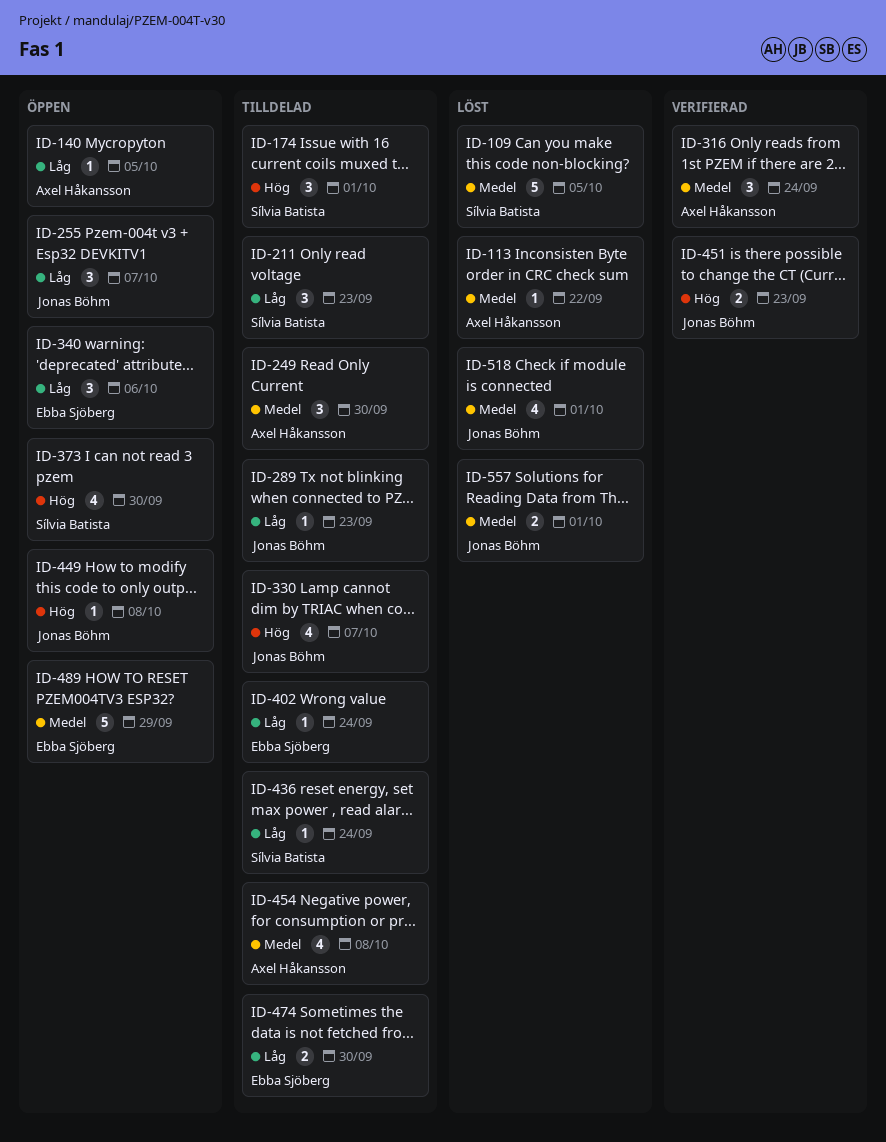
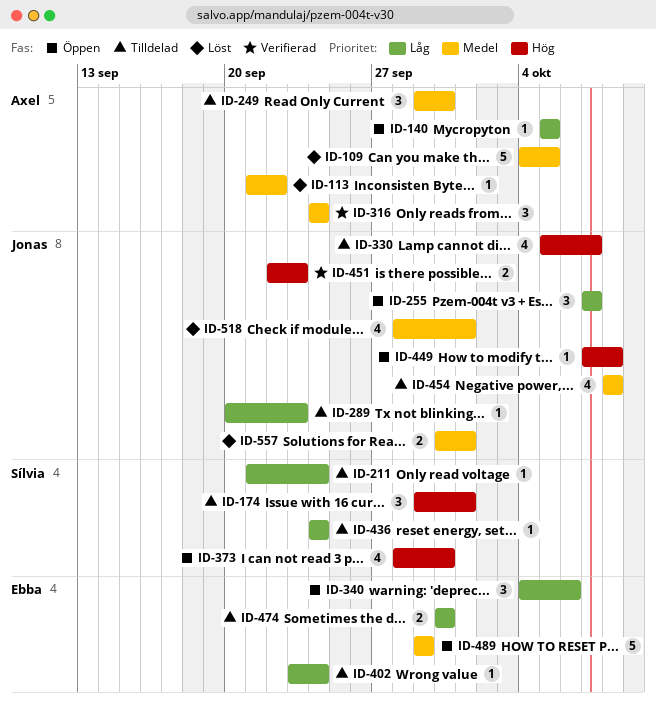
ID-109, owner: Sílvia Batista -> Axel Håkansson
ID-211, estimate: 3 -> 1
ID-211, due: Sep 23 -> Sep 24
ID-454, owner: Axel Håkansson -> Jonas Böhm

